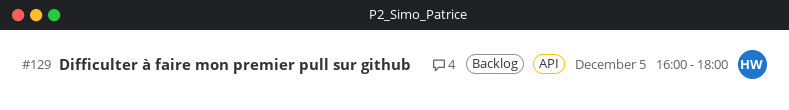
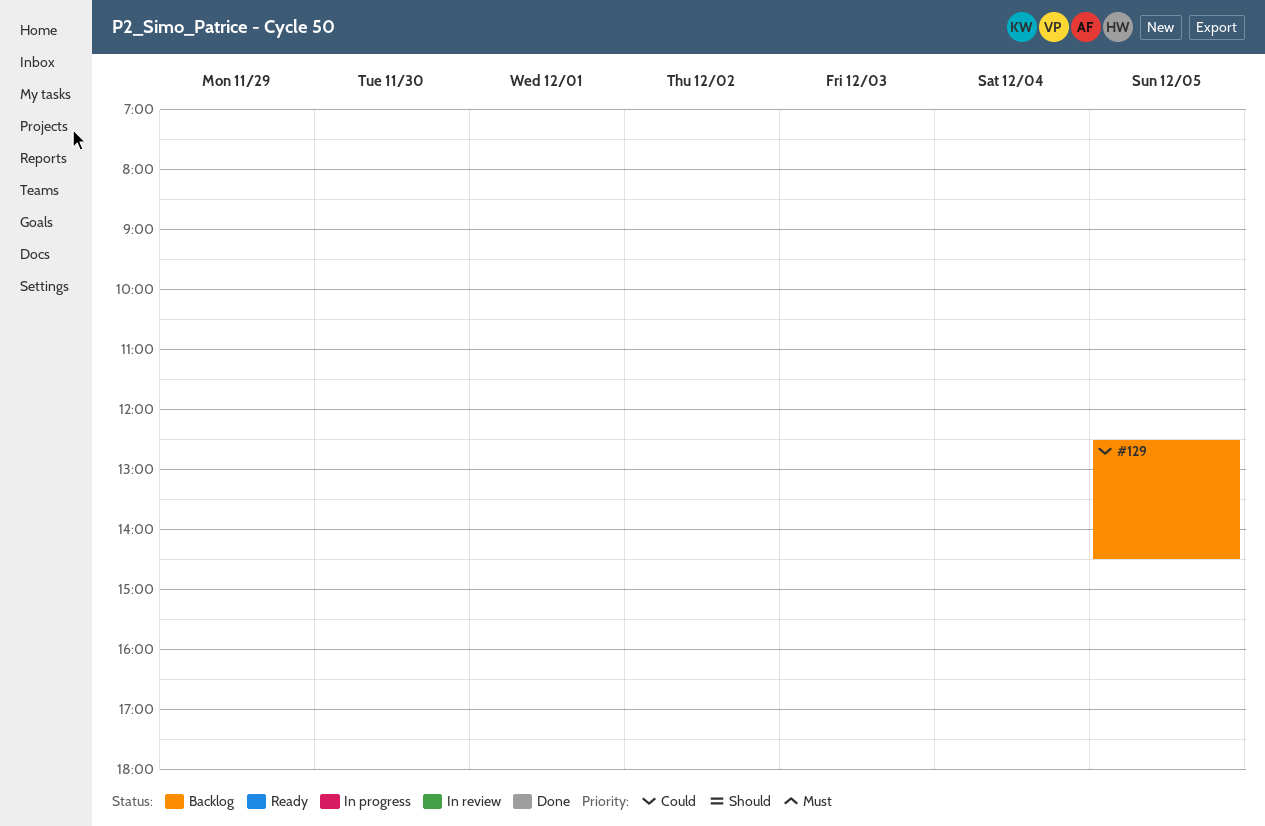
#129, begins: 16:00 -> 12:30
#129, ends: 18:00 -> 14:30

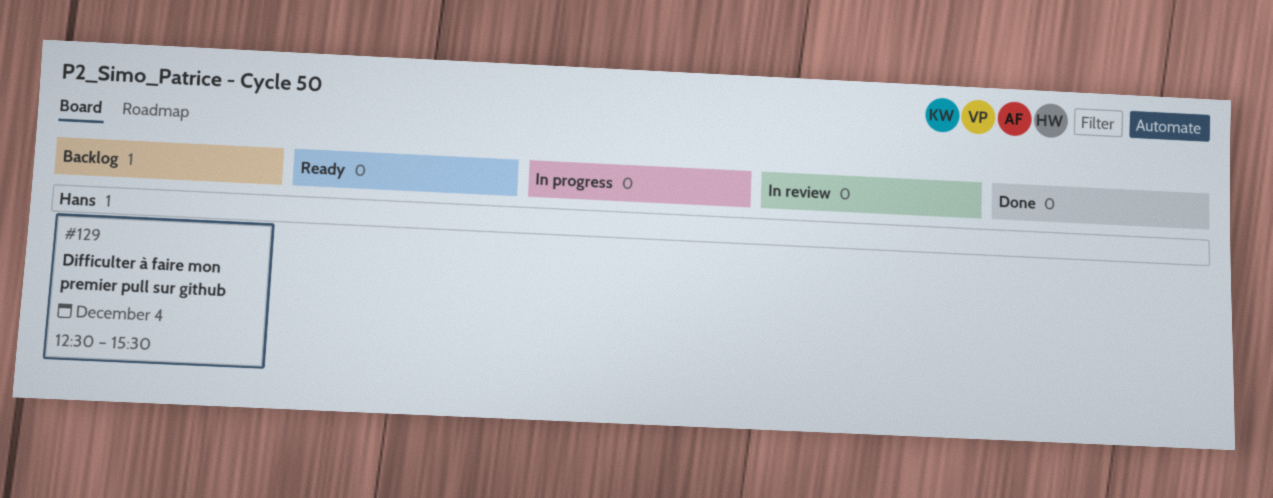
#129, day: Dec 5 -> Dec 4
#129, ends: 14:30 -> 15:30

